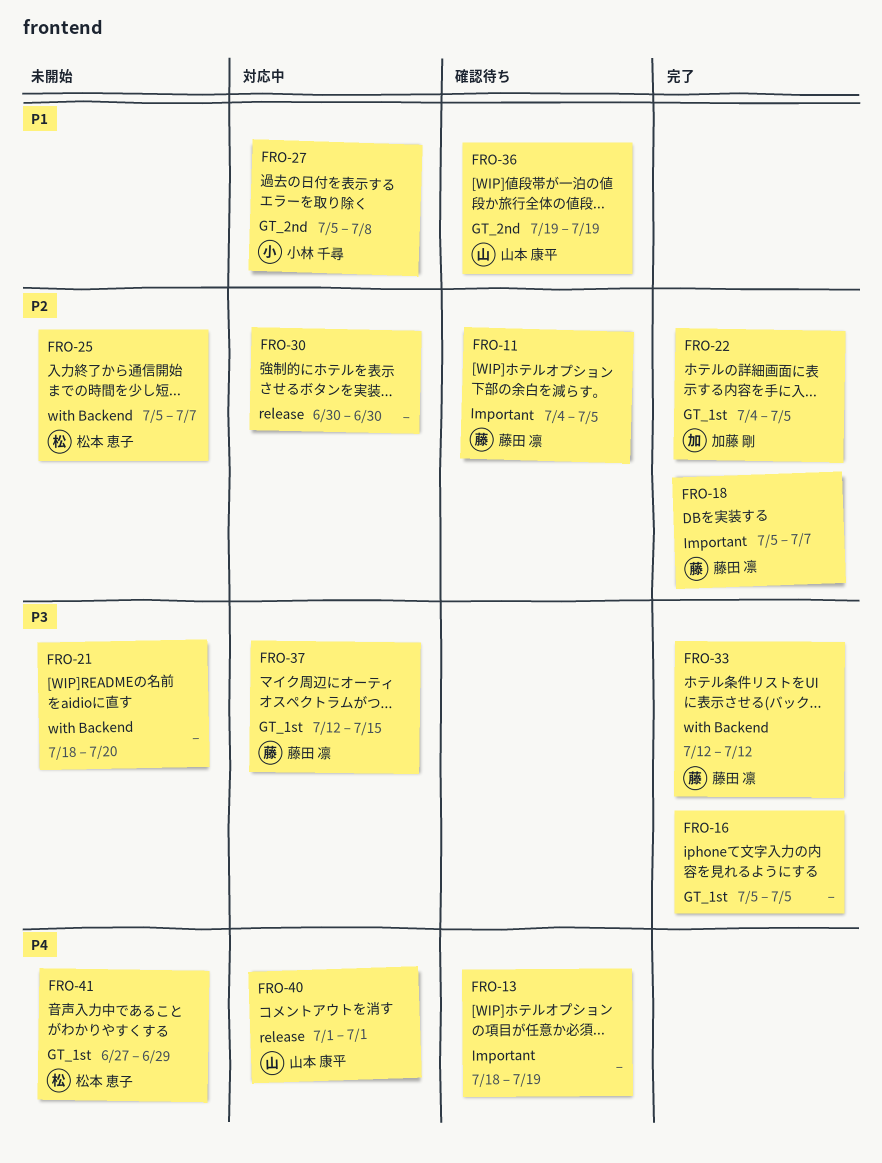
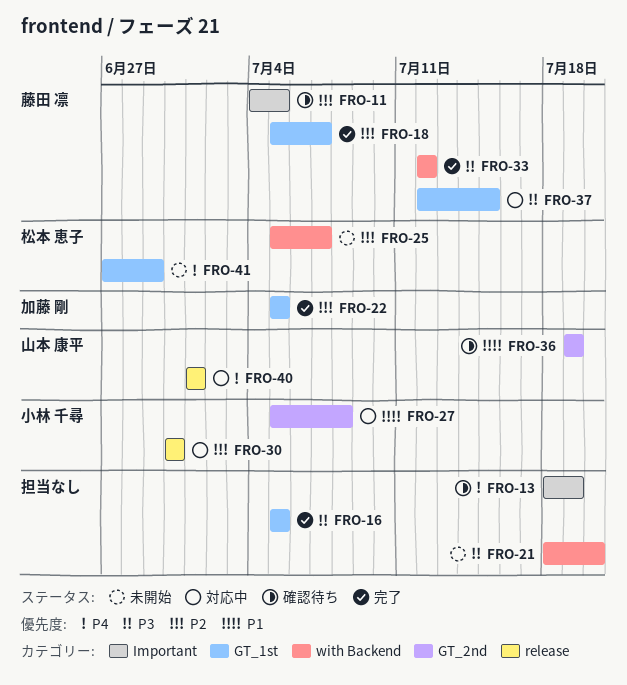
FRO-18, label: Important -> GT_1st
FRO-22, start: Jul 4 -> Jul 5
FRO-30, owner: none -> 小林 千尋

